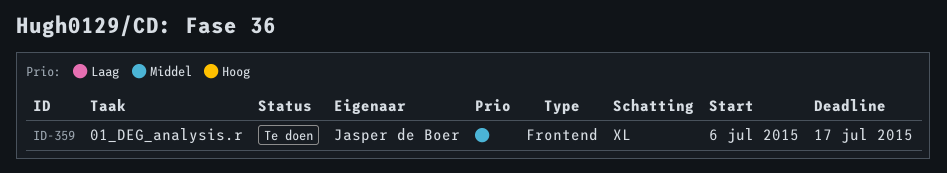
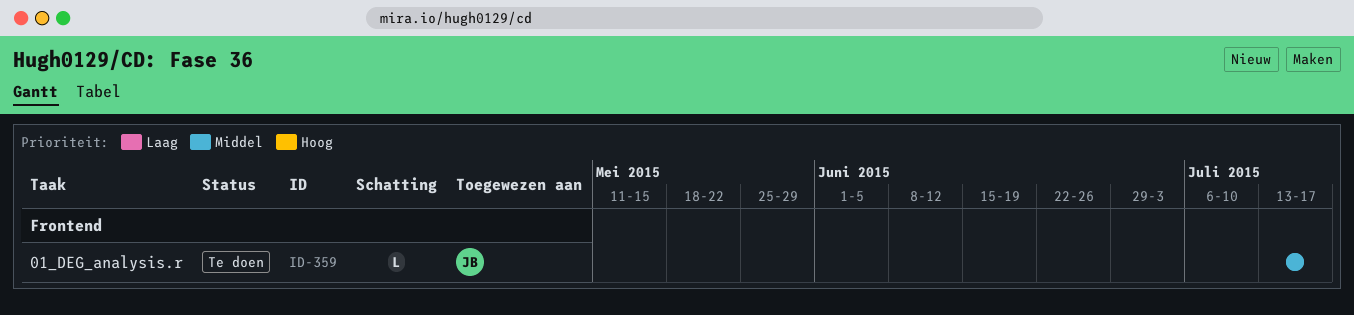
ID-359, estimate: XL -> L
ID-359, start: Jul 6 -> Jul 13

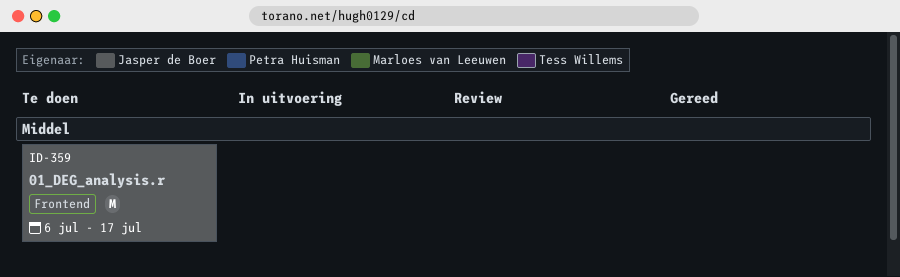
ID-359, estimate: L -> M
ID-359, start: Jul 13 -> Jul 6

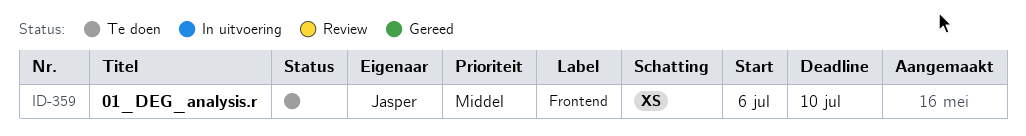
ID-359, estimate: M -> XS
ID-359, due: Jul 17 -> Jul 10

